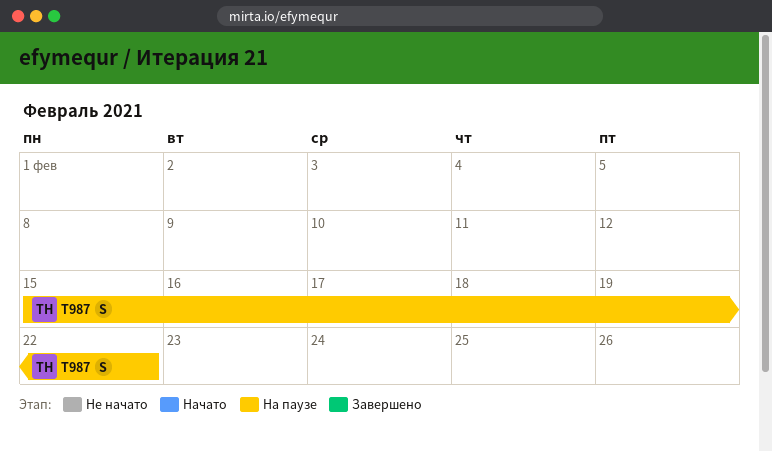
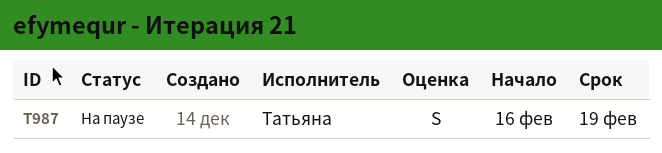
T987, start: Feb 15 -> Feb 16
T987, due: Feb 22 -> Feb 19

